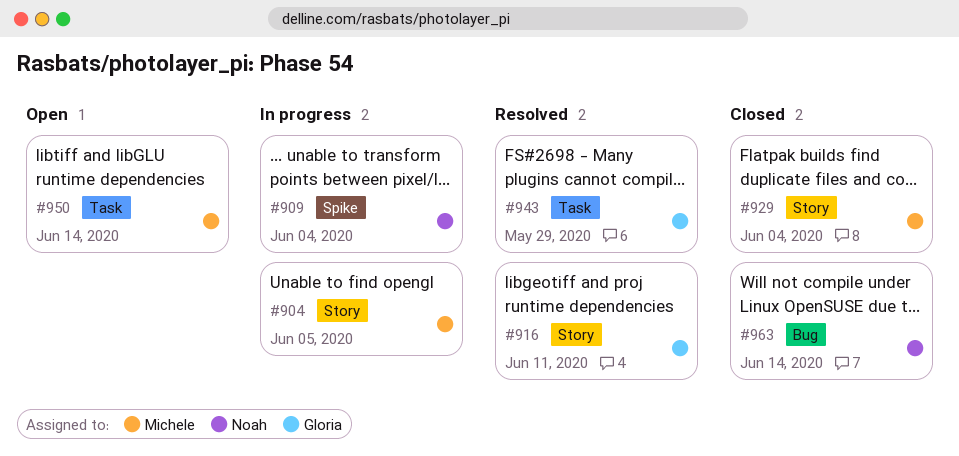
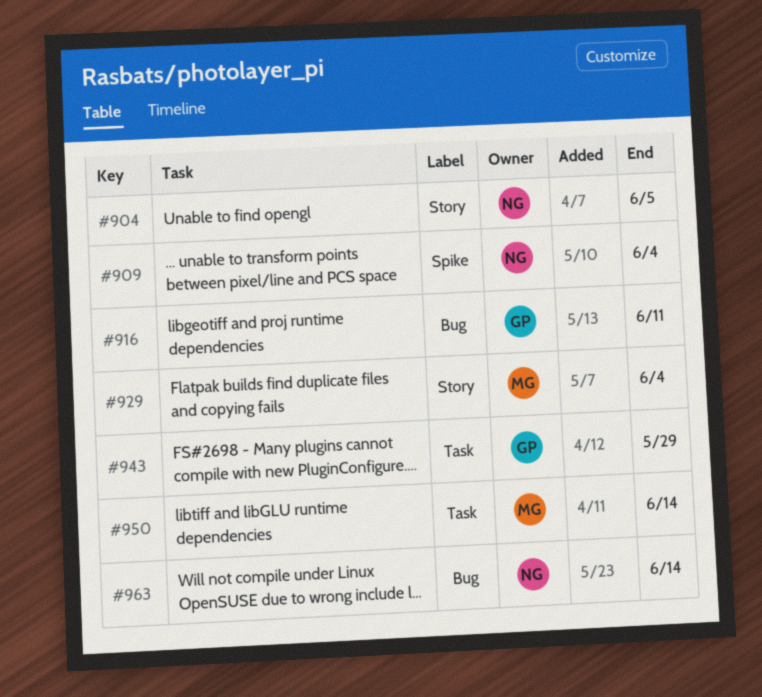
#904, owner: Michele -> Noah
#916, label: Story -> Bug

